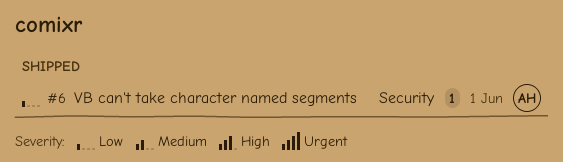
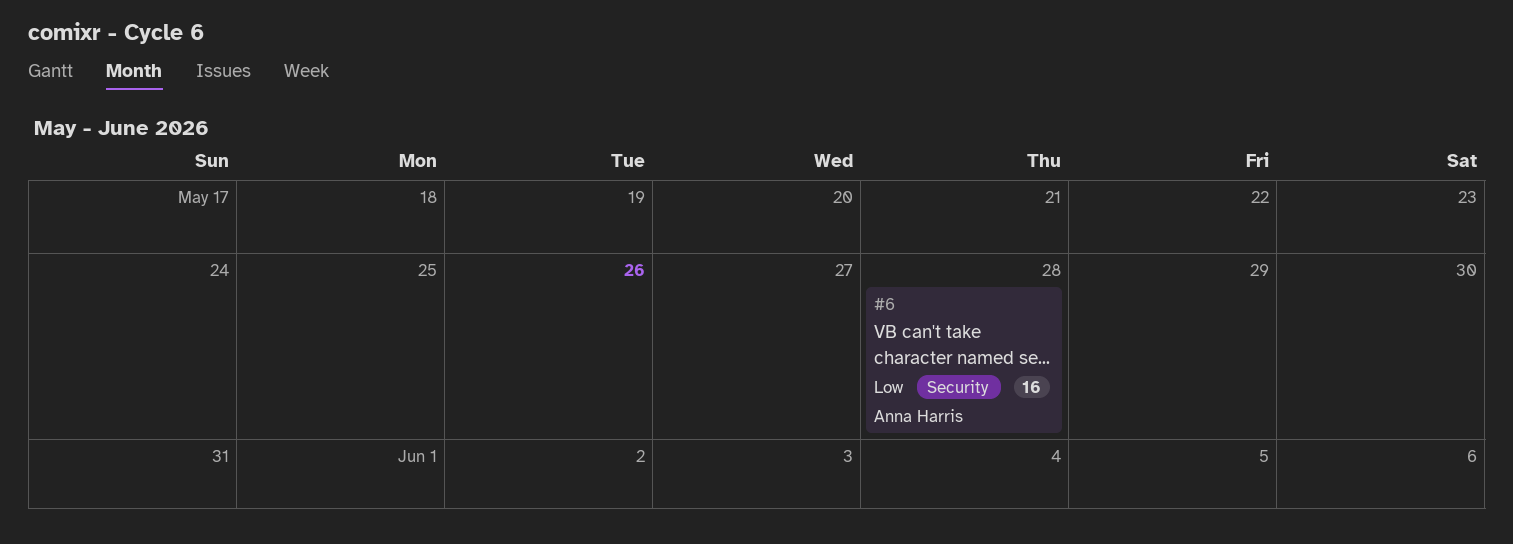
#6, estimate: 1 -> 16
#6, due: Jun 1 -> May 28

